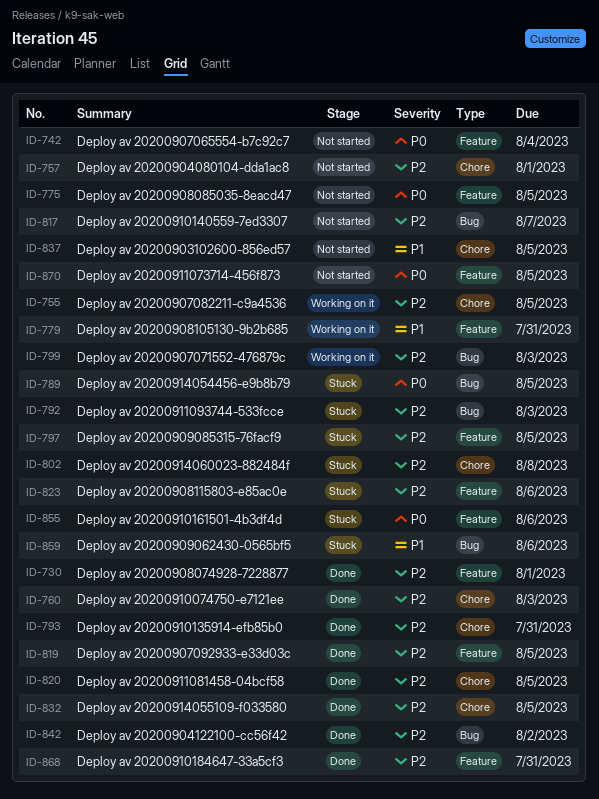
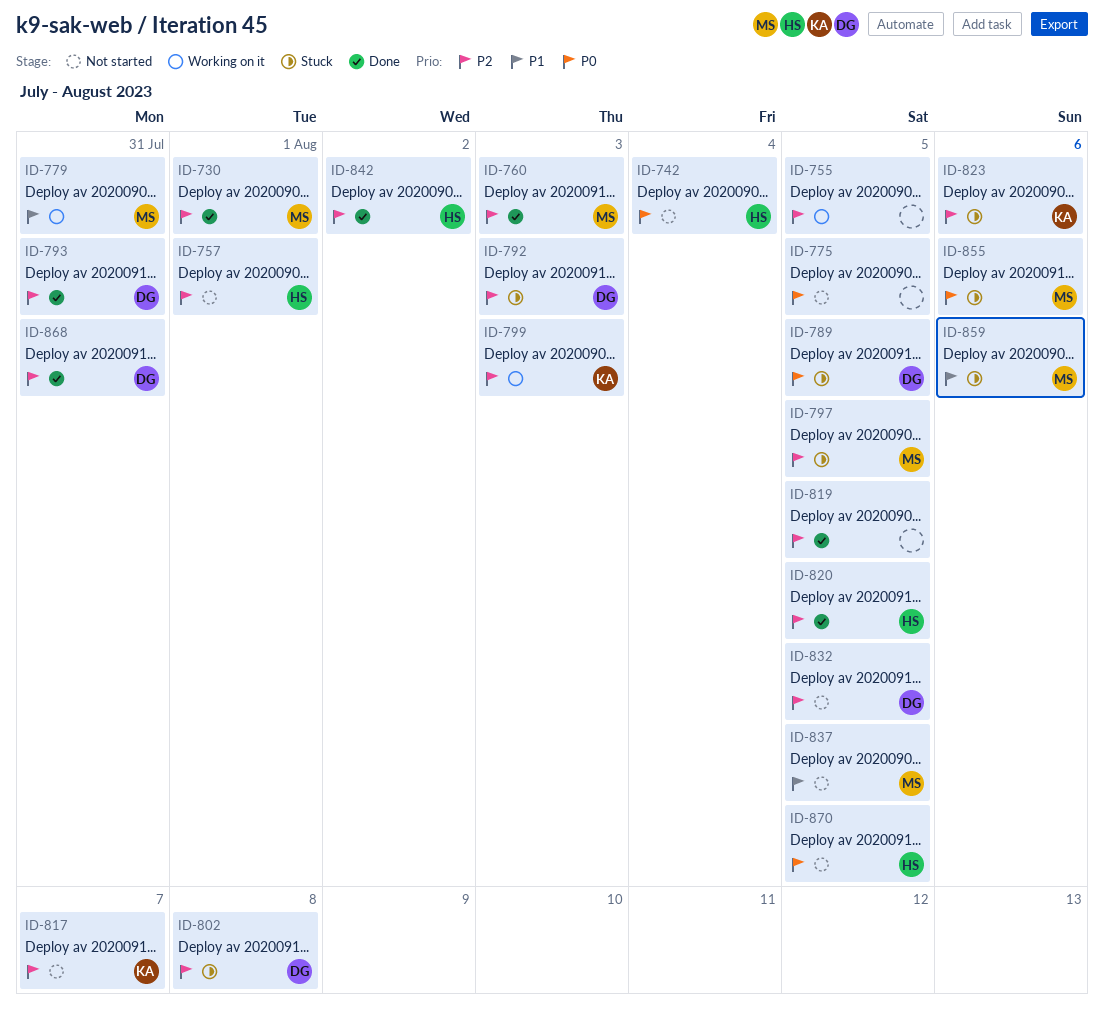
ID-832, status: Done -> Not started

